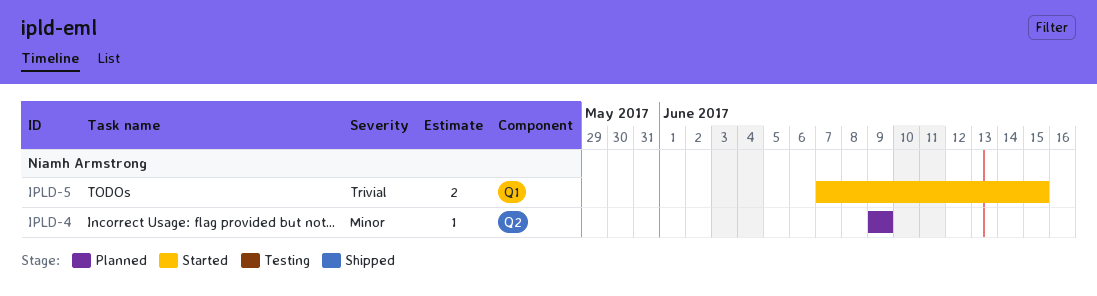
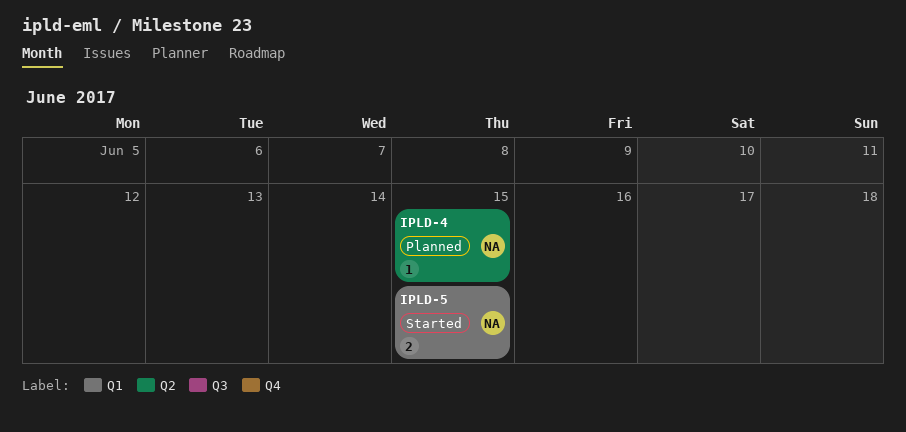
IPLD-4, due: Jun 9 -> Jun 15

